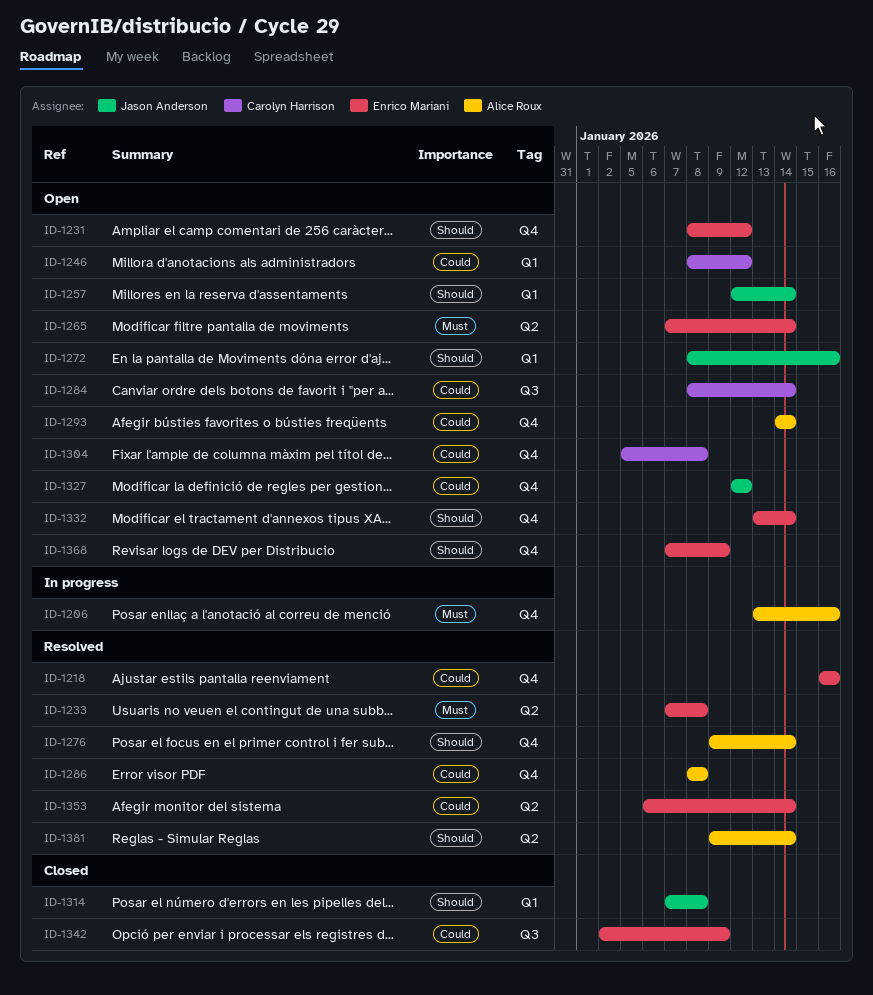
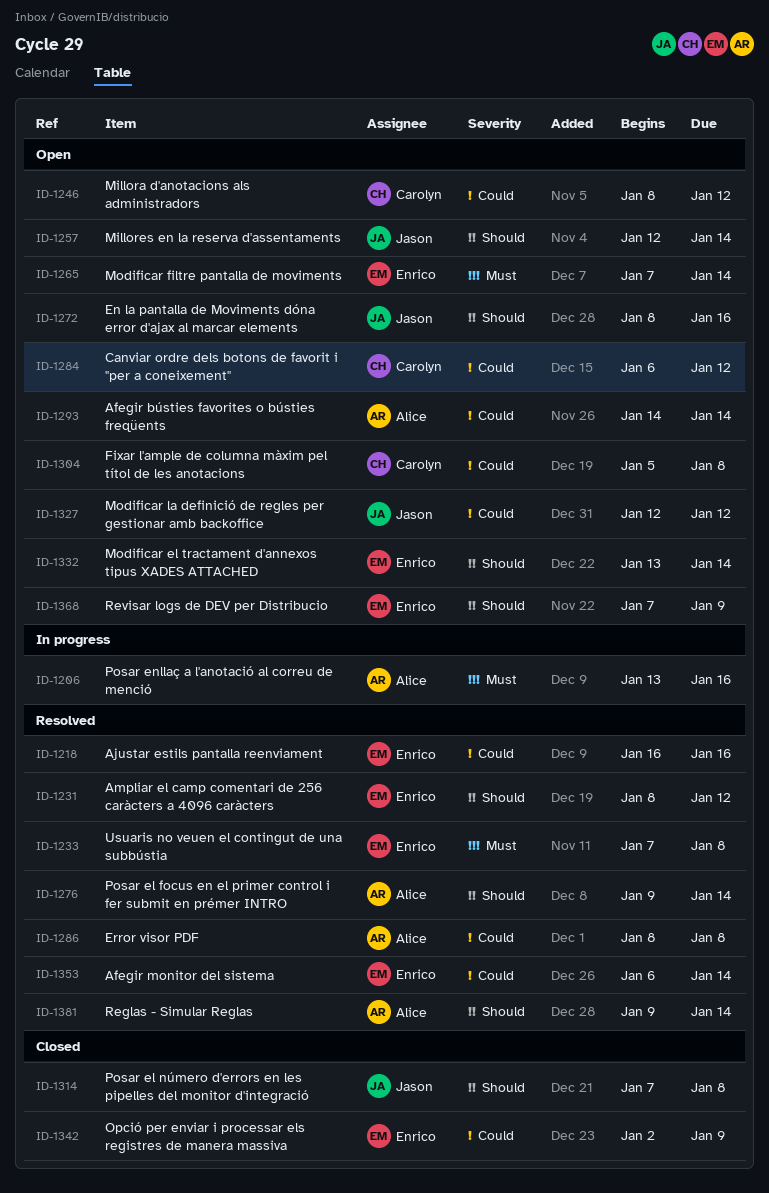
ID-1231, status: Open -> Resolved
ID-1284, start: Jan 8 -> Jan 6
ID-1284, due: Jan 14 -> Jan 12

